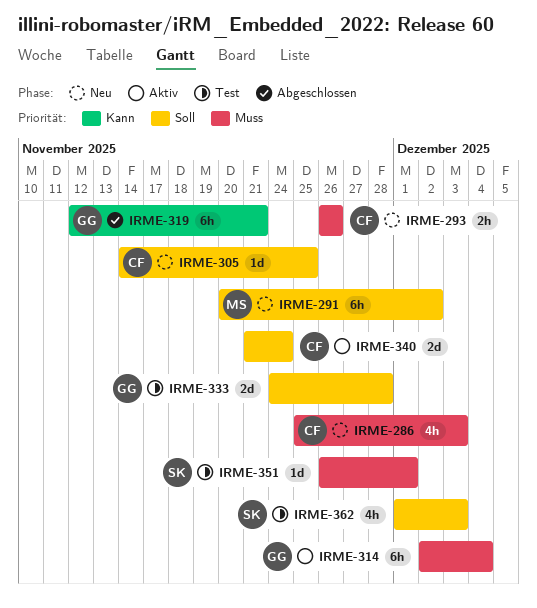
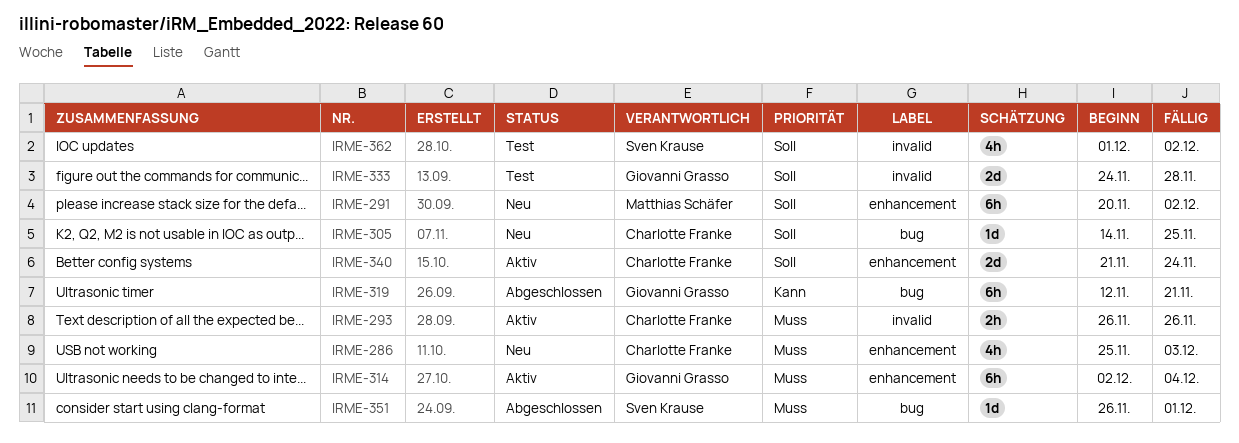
IRME-293, status: Neu -> Aktiv
IRME-351, status: Test -> Abgeschlossen
IRME-362, due: Dec 3 -> Dec 2

